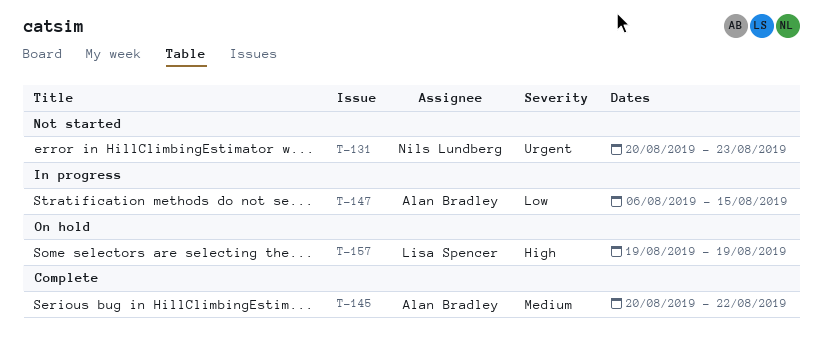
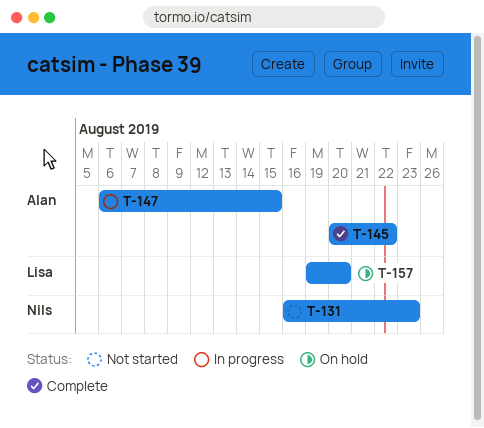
T-131, start: Aug 20 -> Aug 16
T-157, due: Aug 19 -> Aug 20

